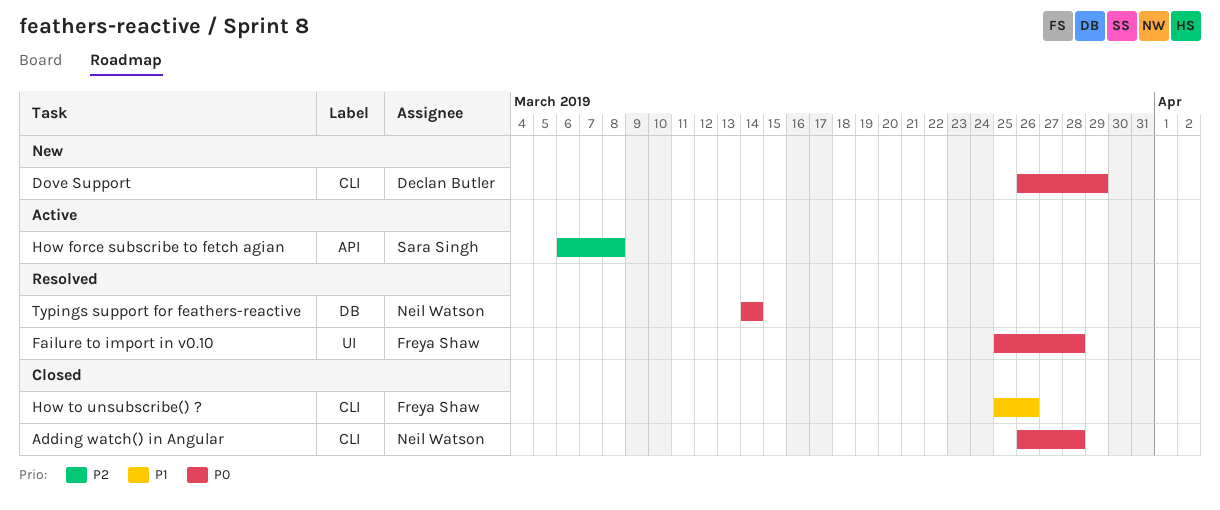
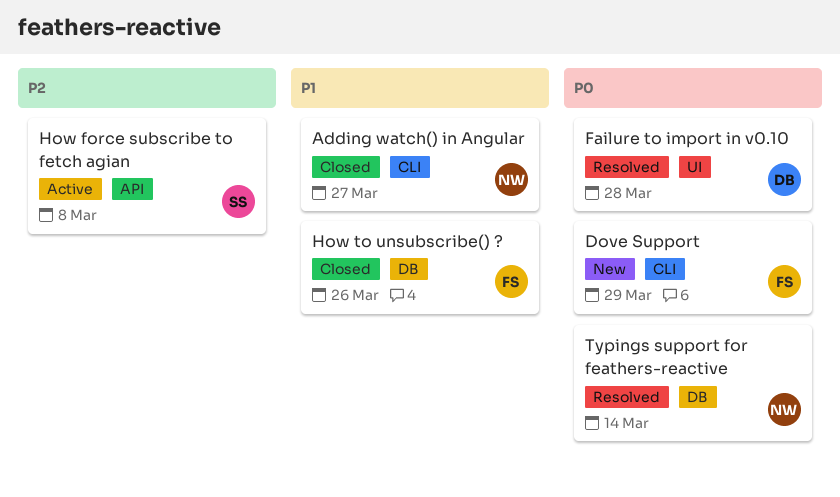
Adding watch() in Angular, priority: P0 -> P1
Adding watch() in Angular, due: Mar 28 -> Mar 27
Dove Support, owner: Declan Butler -> Freya Shaw
Failure to import in v0.10, owner: Freya Shaw -> Declan Butler
How to unsubscribe() ?, label: CLI -> DB

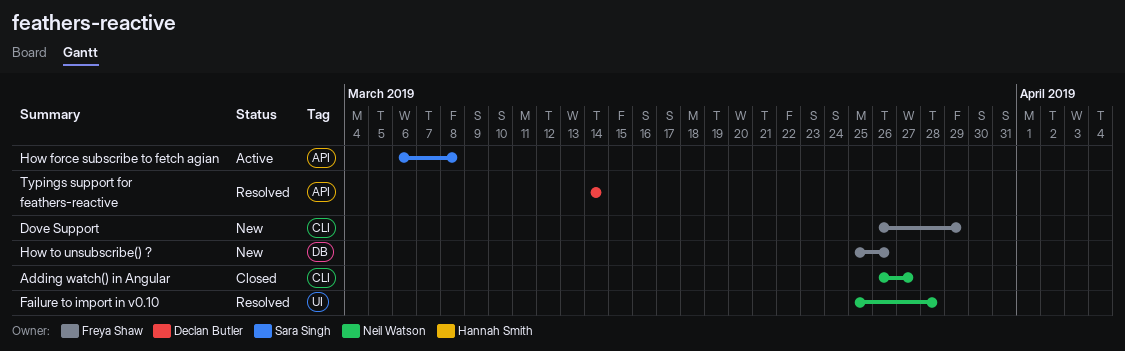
Failure to import in v0.10, owner: Declan Butler -> Neil Watson
How to unsubscribe() ?, status: Closed -> New
Typings support for feathers-reactive, owner: Neil Watson -> Declan Butler
Typings support for feathers-reactive, label: DB -> API

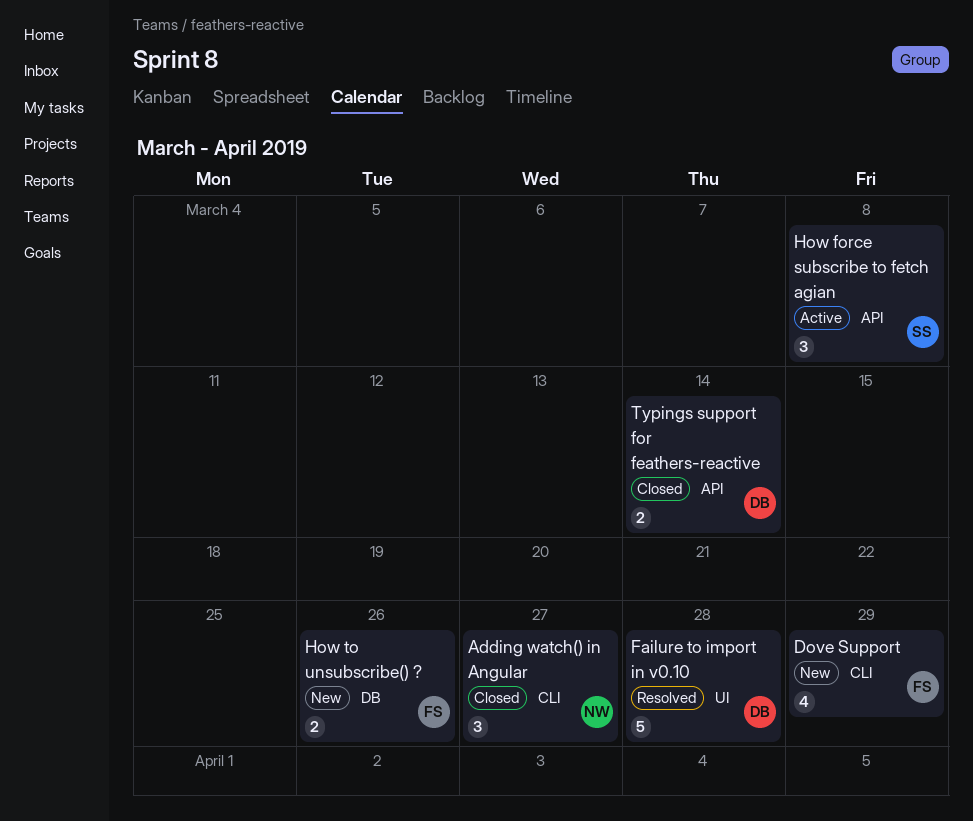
Failure to import in v0.10, owner: Neil Watson -> Declan Butler
Typings support for feathers-reactive, status: Resolved -> Closed

